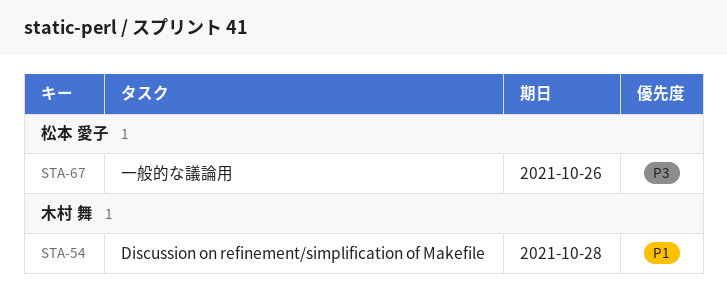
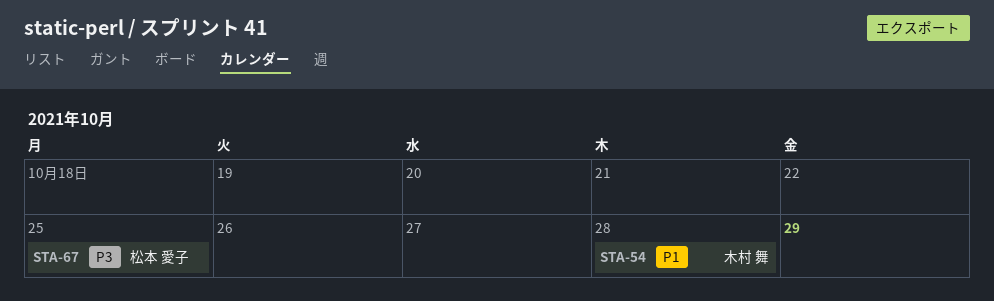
STA-67, due: Oct 26 -> Oct 25

